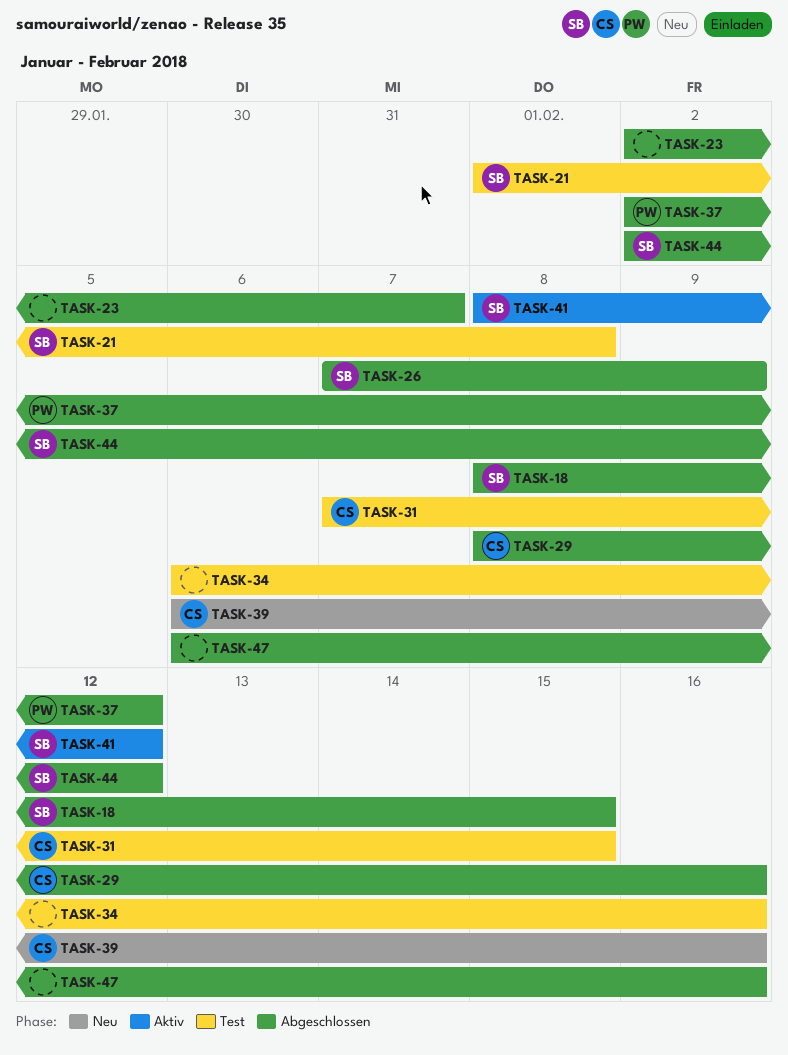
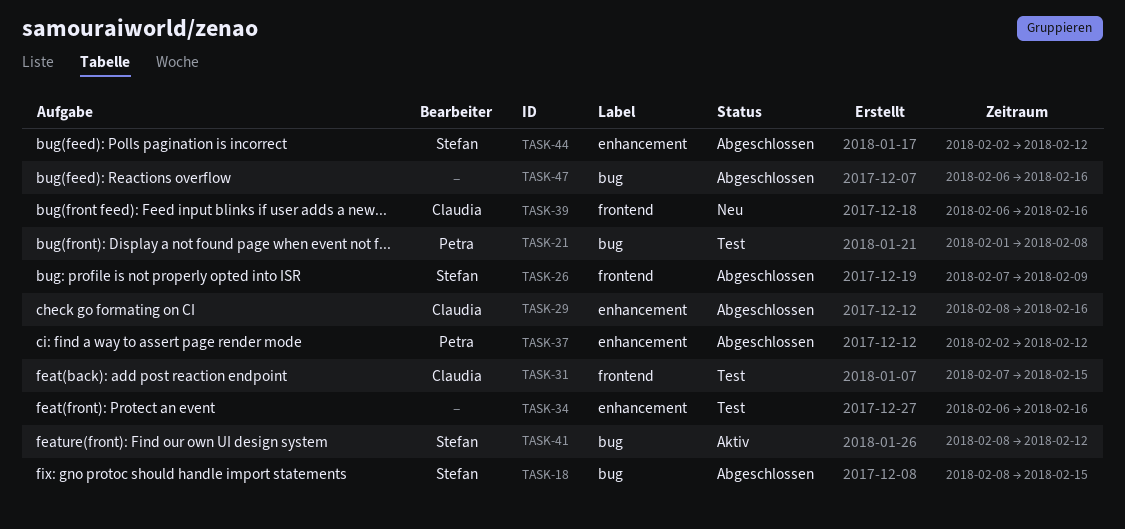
TASK-21, owner: Stefan -> Petra
TASK-23: present -> none

